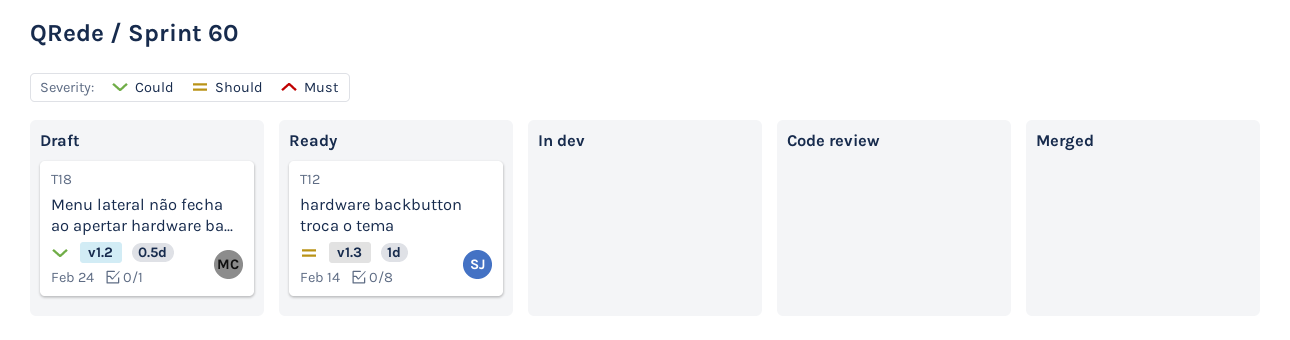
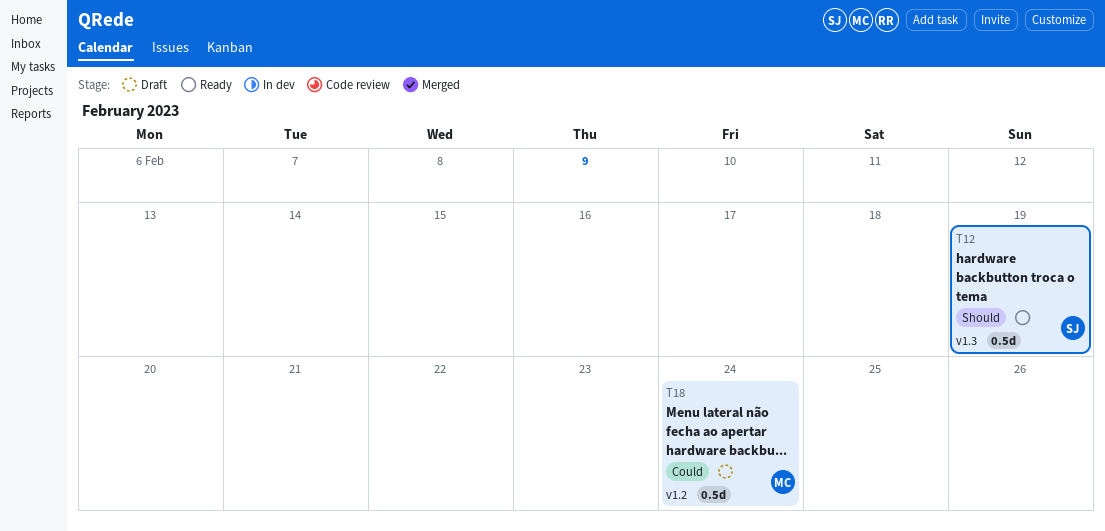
T12, estimate: 1d -> 0.5d
T12, due: Feb 14 -> Feb 19

